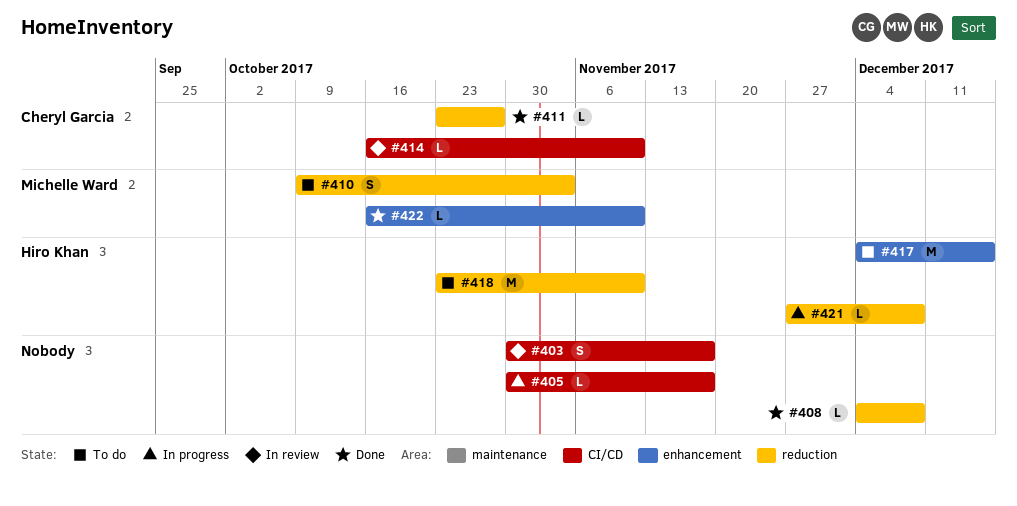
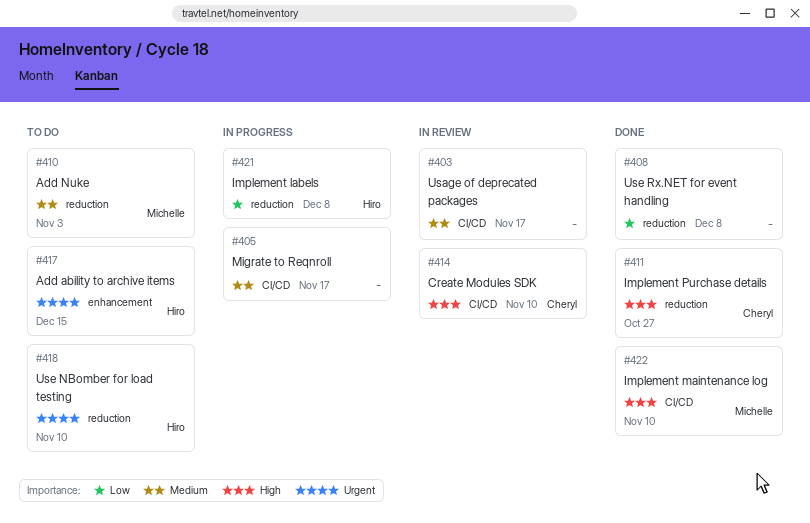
#422, label: enhancement -> CI/CD

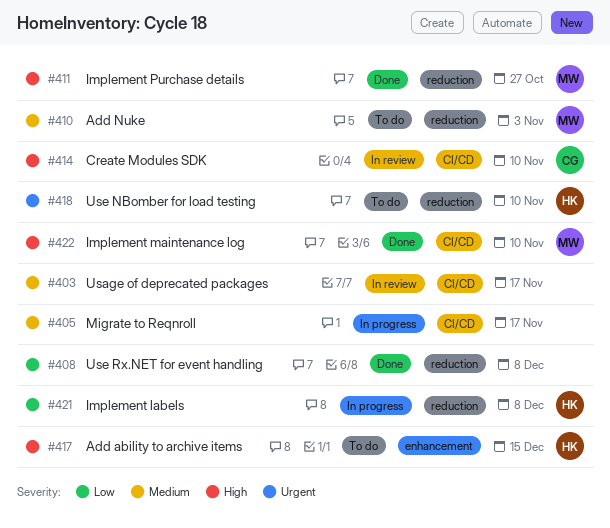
#411, owner: Cheryl -> Michelle
#417, priority: Urgent -> High

